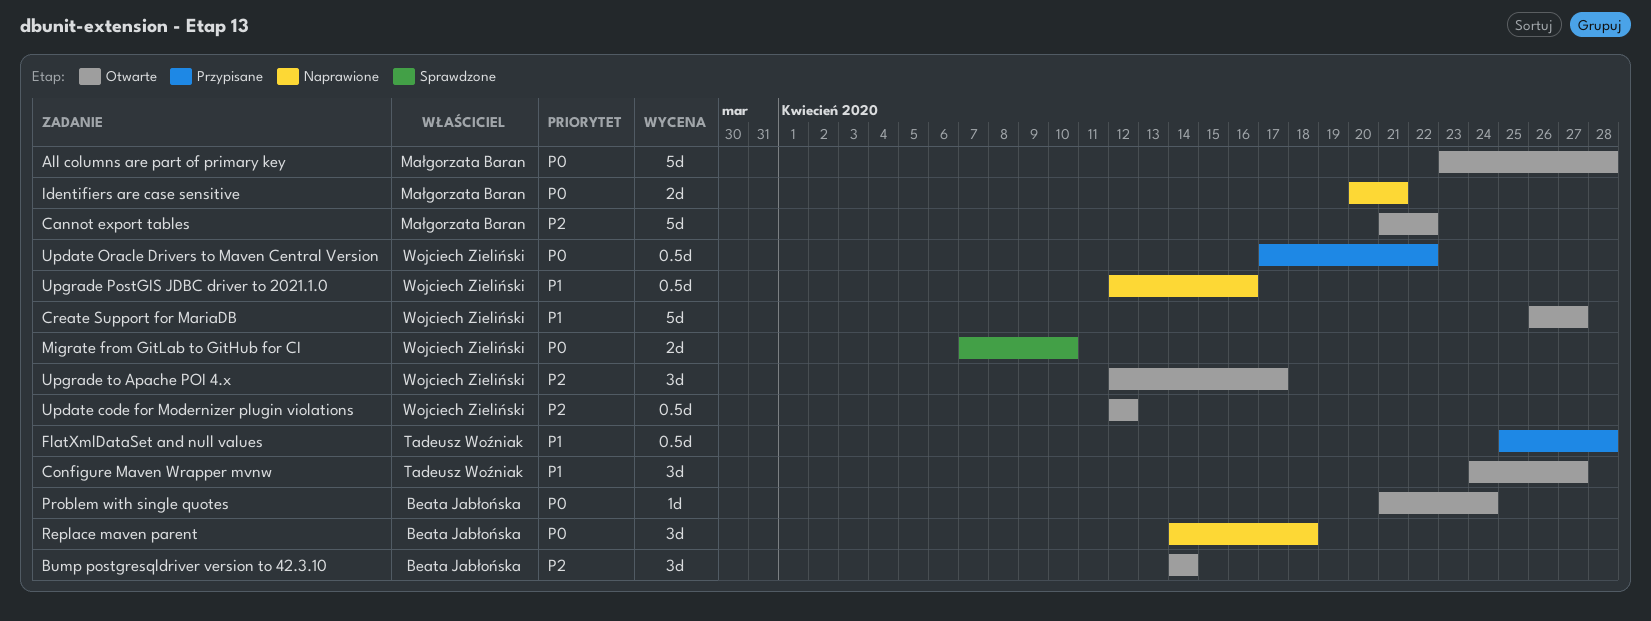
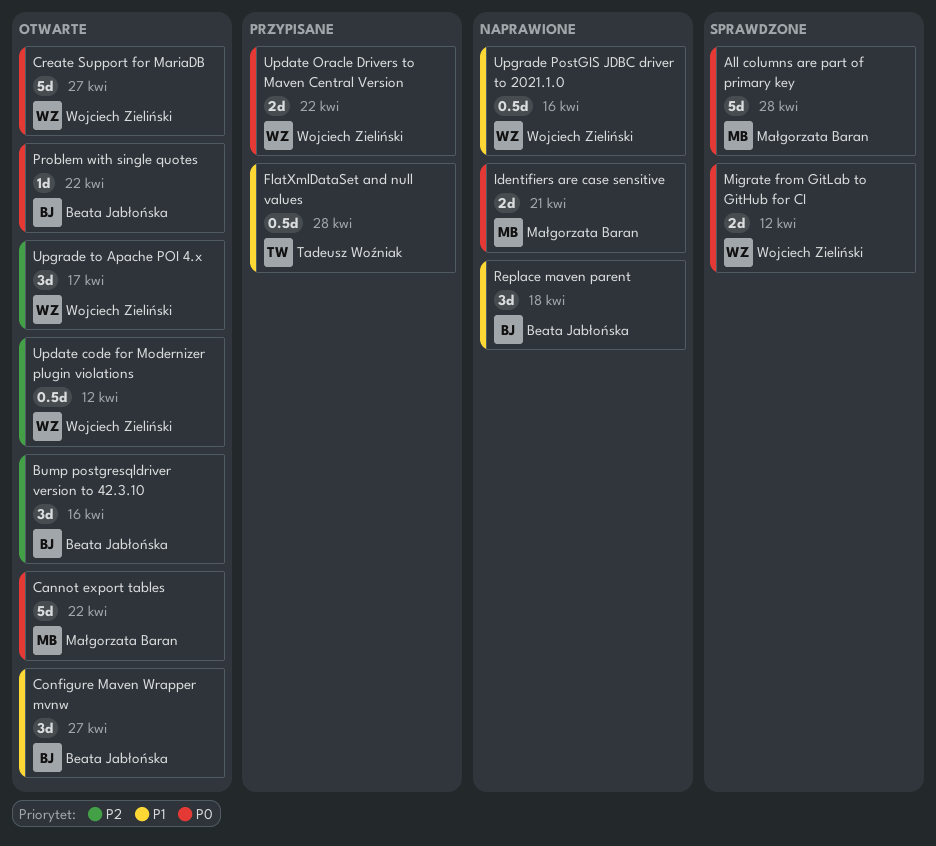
All columns are part of primary key, status: Otwarte -> Sprawdzone
Bump postgresqldriver version to 42.3.10, due: Apr 14 -> Apr 16
Cannot export tables, priority: P2 -> P0
Configure Maven Wrapper mvnw, owner: Tadeusz Woźniak -> Beata Jabłońska
Create Support for MariaDB, priority: P1 -> P0
Migrate from GitLab to GitHub for CI, due: Apr 10 -> Apr 12
Problem with single quotes, due: Apr 24 -> Apr 22
Replace maven parent, priority: P0 -> P1
Update Oracle Drivers to Maven Central Version, estimate: 0.5d -> 2d

